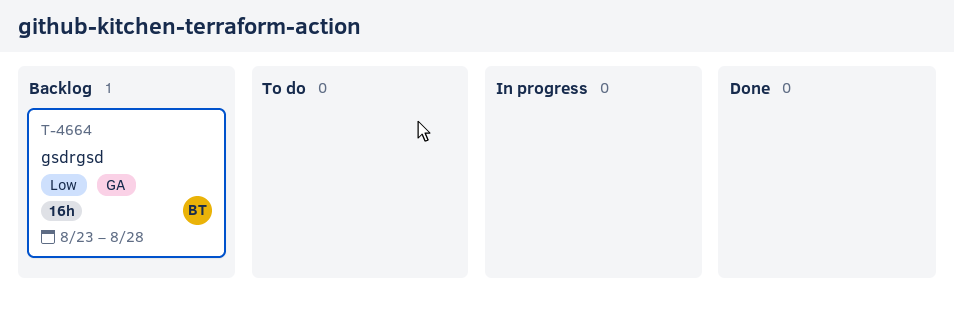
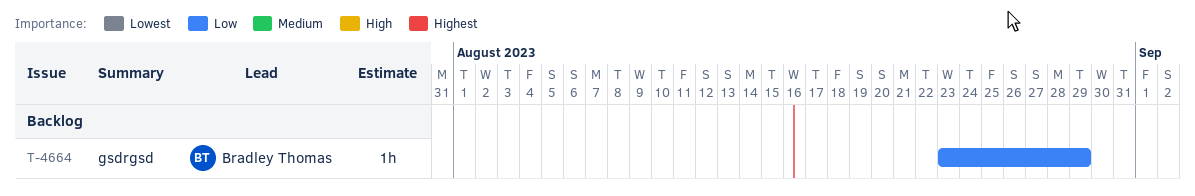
T-4664, estimate: 16h -> 1h
T-4664, due: Aug 28 -> Aug 29

